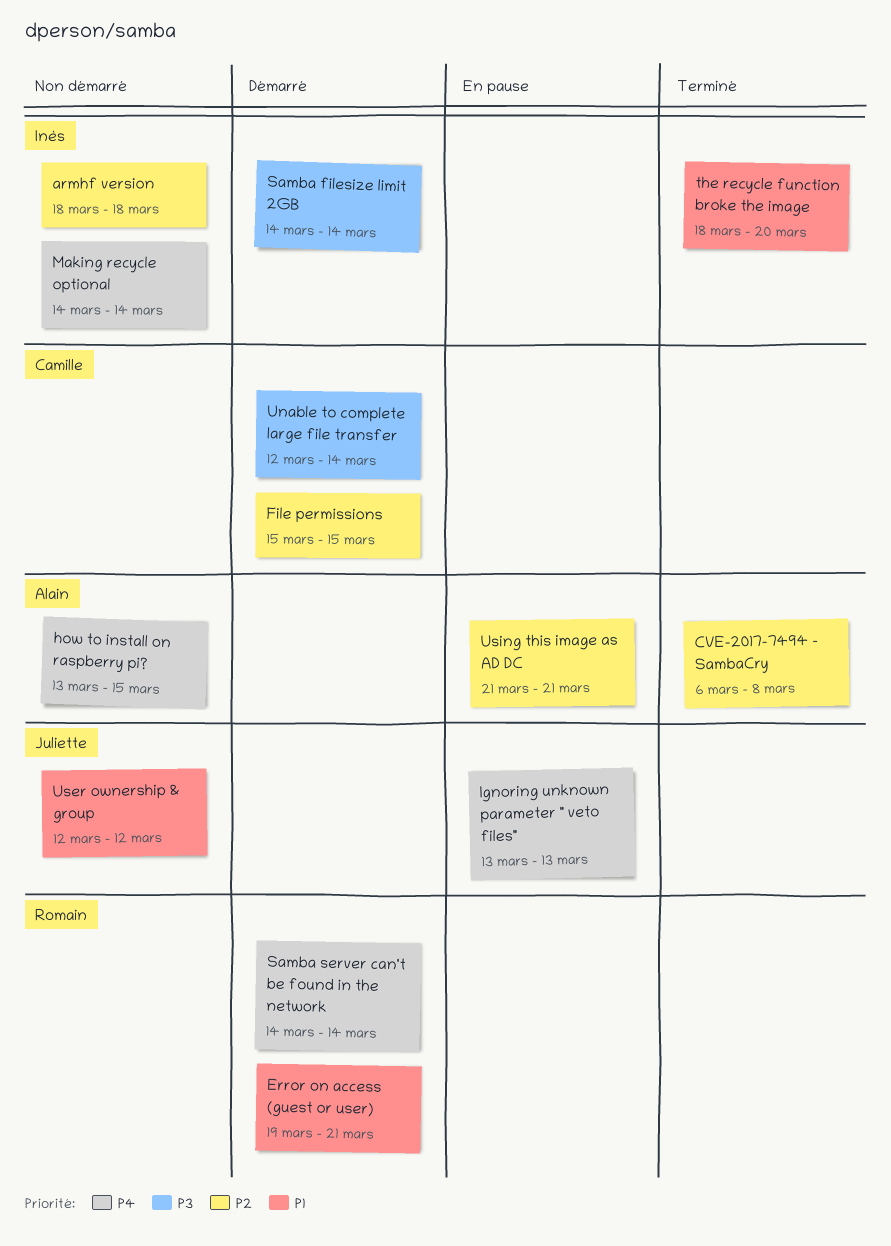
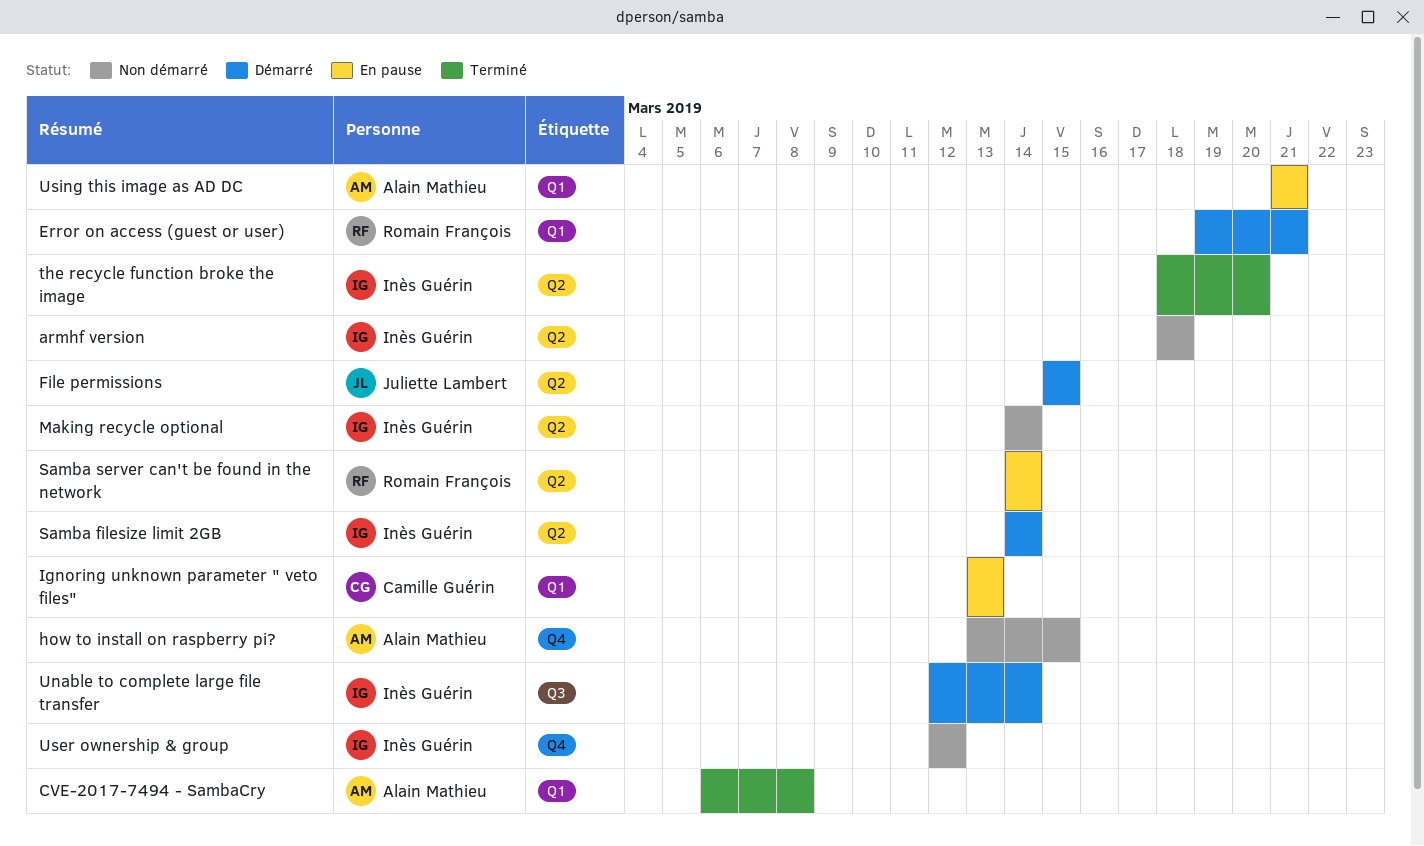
File permissions, owner: Camille Guérin -> Juliette Lambert
Ignoring unknown parameter " veto files", owner: Juliette Lambert -> Camille Guérin
Samba server can't be found in the network, status: Démarré -> En pause
Unable to complete large file transfer, owner: Camille Guérin -> Inès Guérin
User ownership & group, owner: Juliette Lambert -> Inès Guérin

